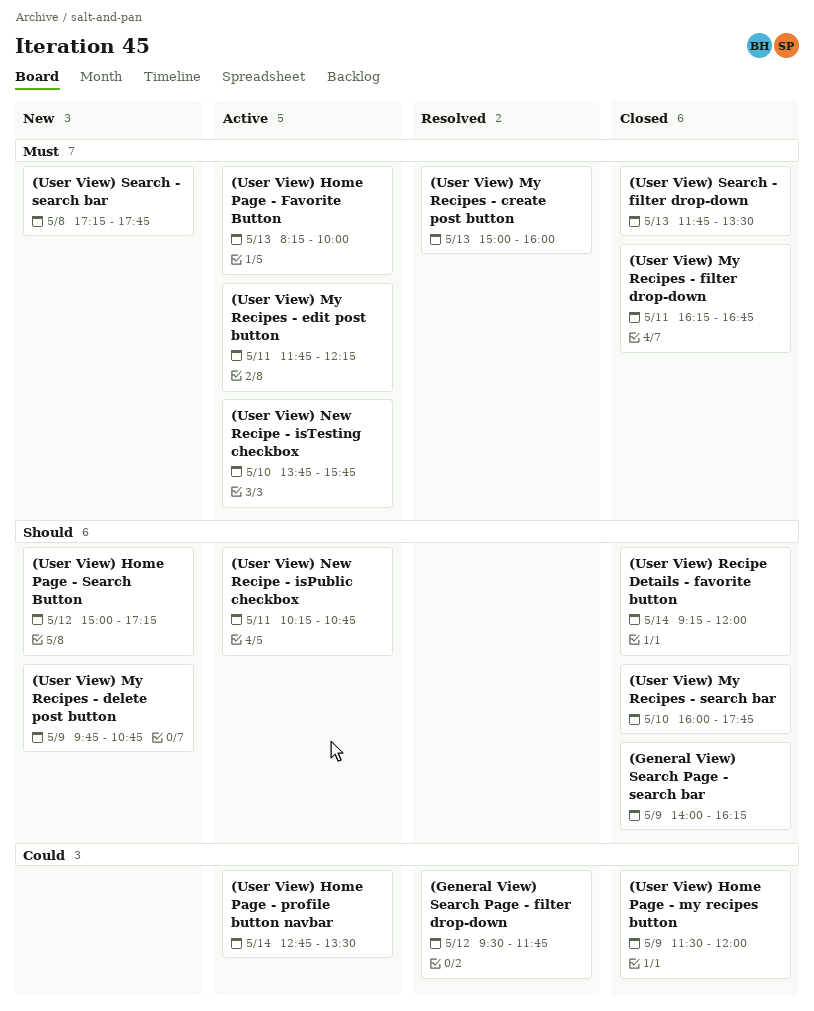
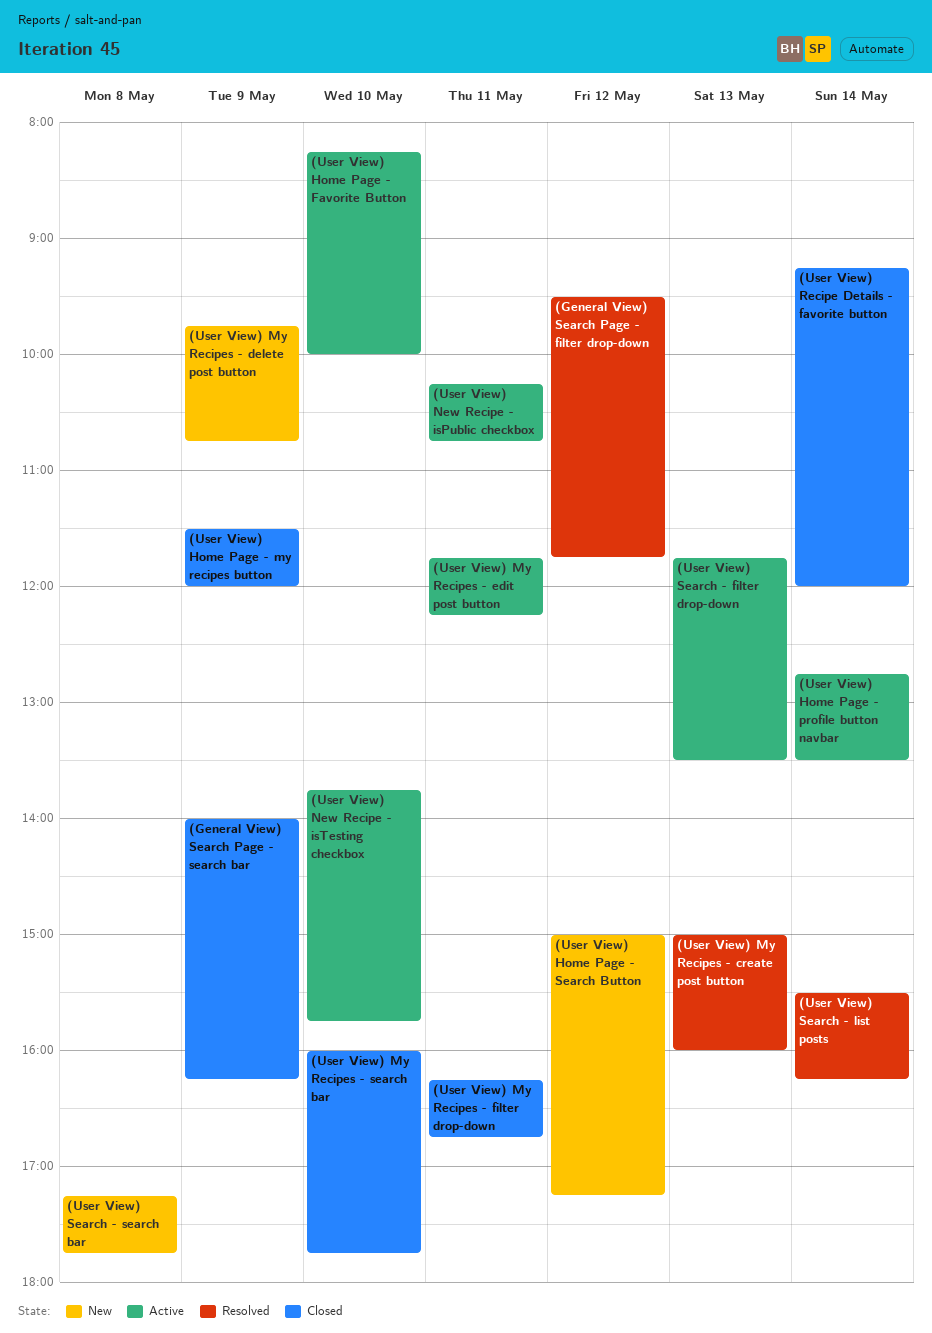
(User View) Home Page - Favorite Button, day: May 13 -> May 10
(User View) Search - filter drop-down, status: Closed -> Active
(User View) Search - list posts: none -> present

